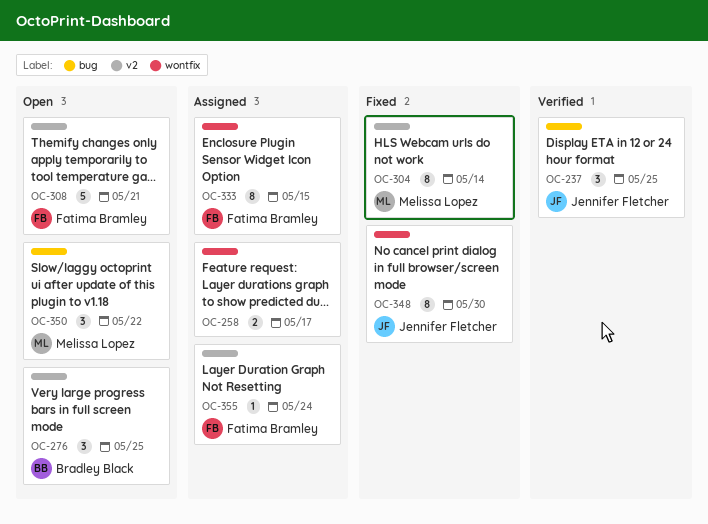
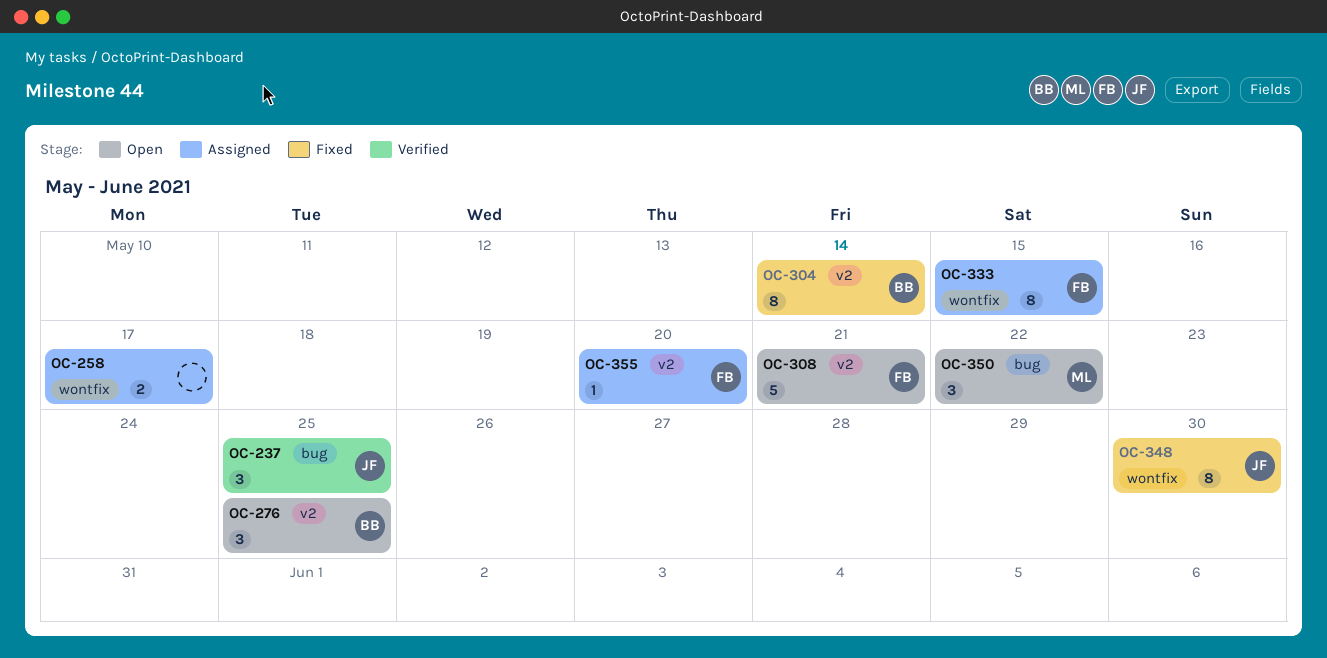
OC-304, owner: Melissa Lopez -> Bradley Black
OC-355, due: May 24 -> May 20

